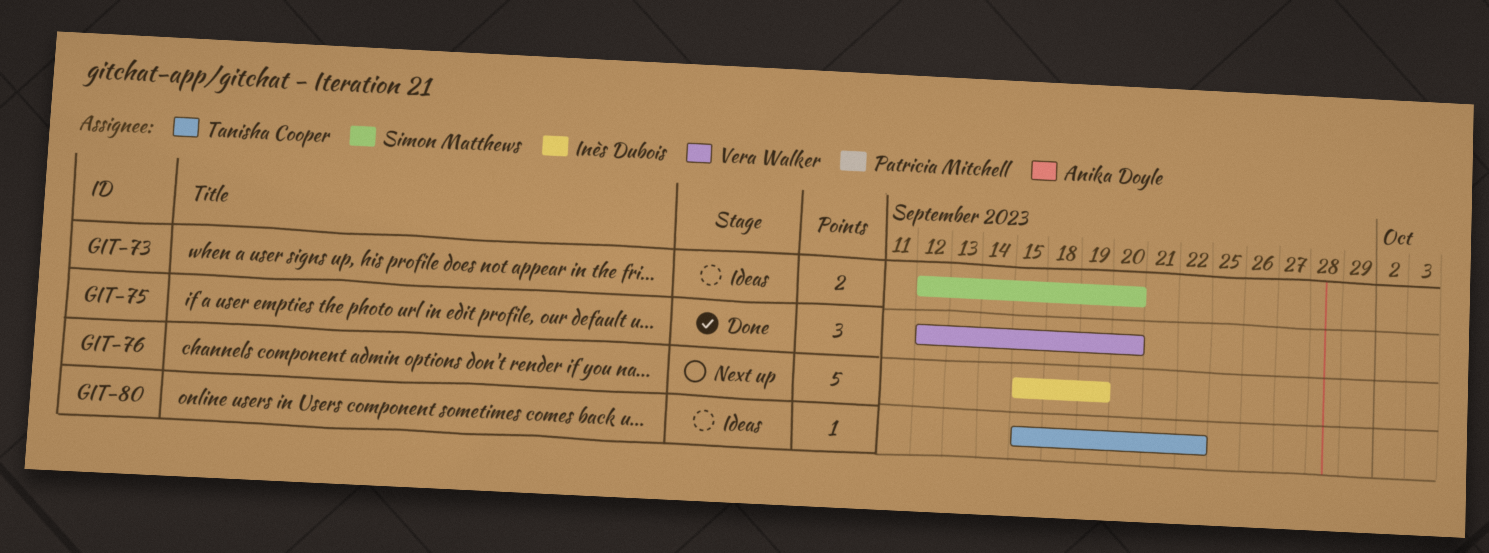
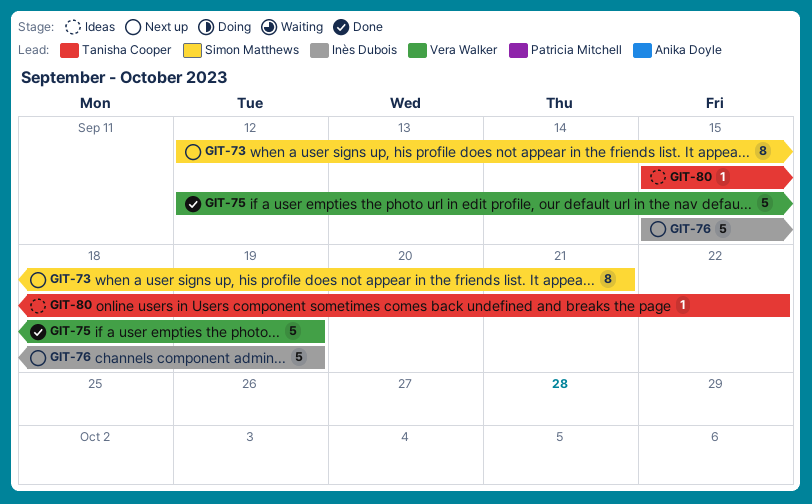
GIT-73, status: Ideas -> Next up
GIT-73, estimate: 2 -> 8
GIT-73, due: Sep 20 -> Sep 21
GIT-75, estimate: 3 -> 5
GIT-75, due: Sep 20 -> Sep 19

